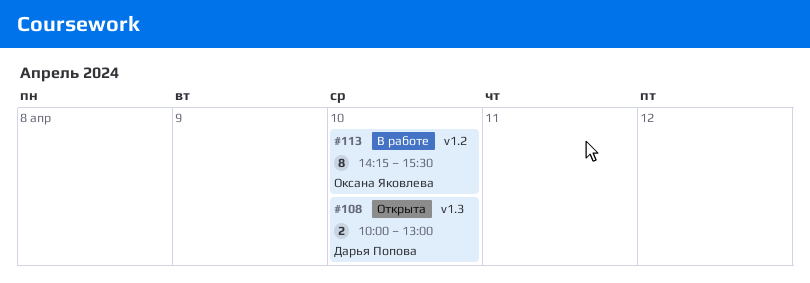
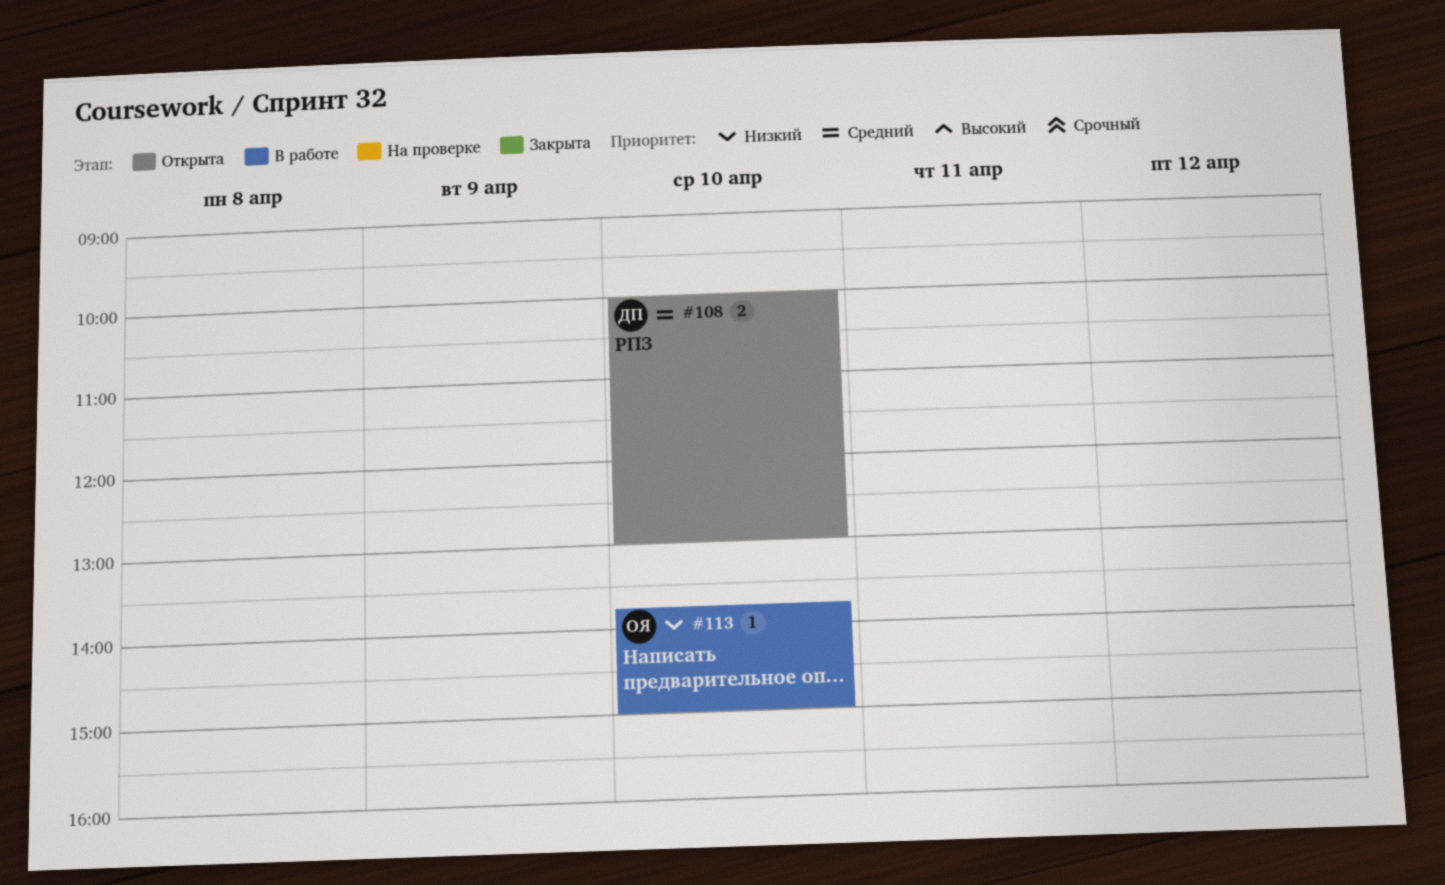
#113, estimate: 8 -> 1
#113, begins: 14:15 -> 13:45
#113, ends: 15:30 -> 15:00

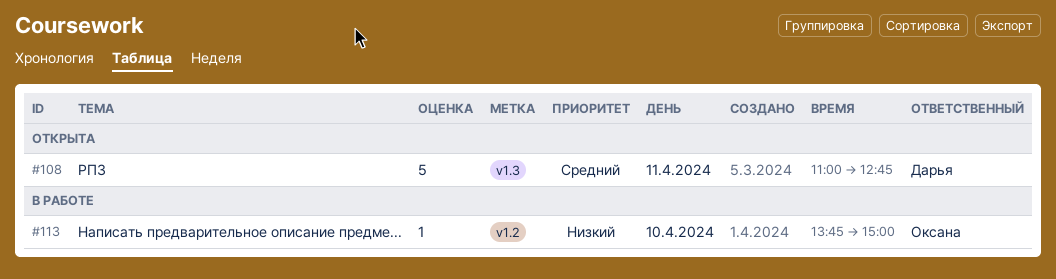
#108, estimate: 2 -> 5
#108, day: Apr 10 -> Apr 11
#108, begins: 10:00 -> 11:00
#108, ends: 13:00 -> 12:45

